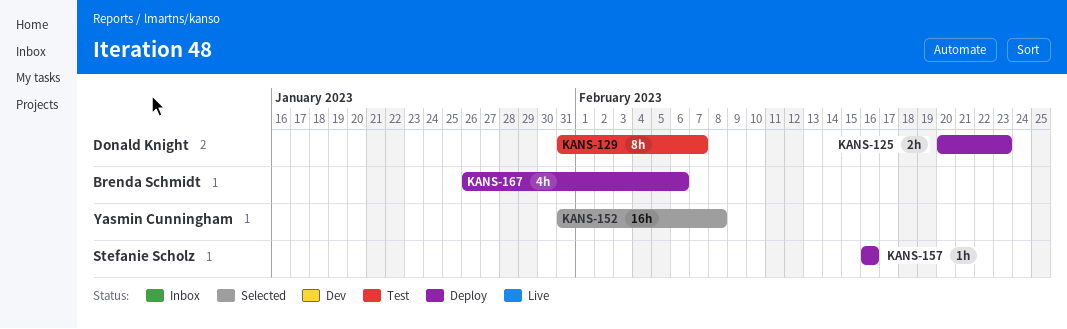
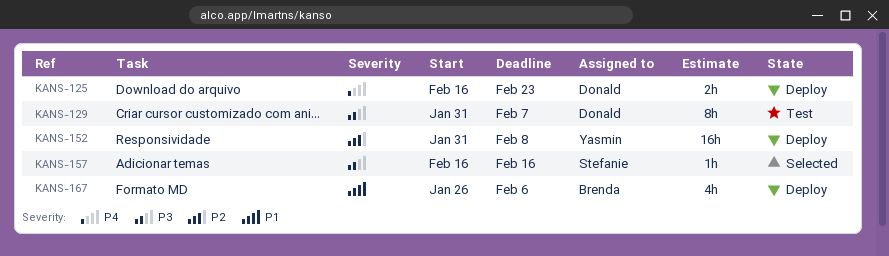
KANS-125, start: Feb 20 -> Feb 16
KANS-152, status: Selected -> Deploy
KANS-157, status: Deploy -> Selected

